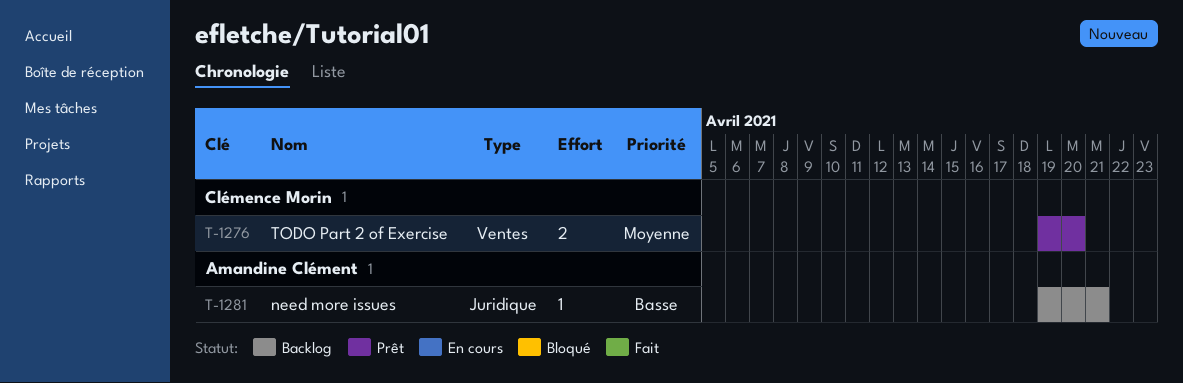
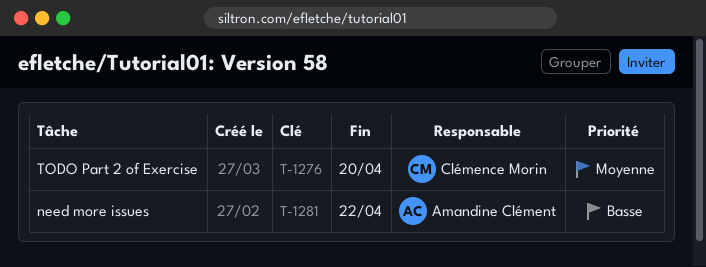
T-1281, due: Apr 21 -> Apr 22

